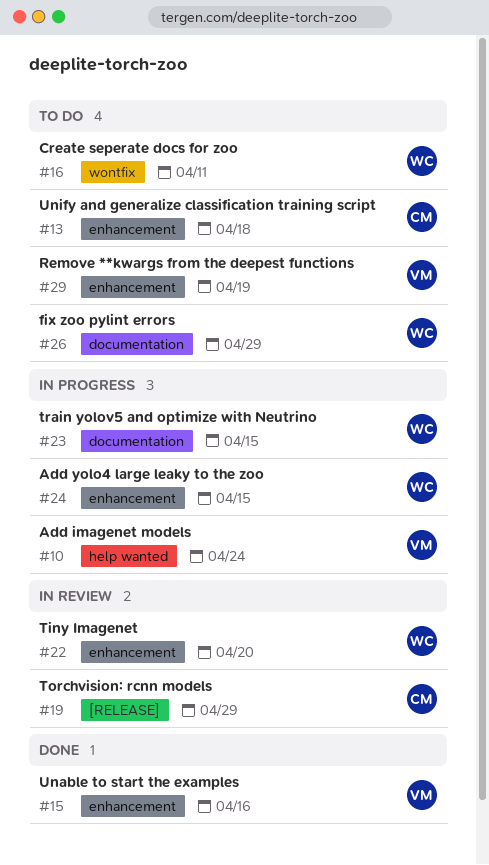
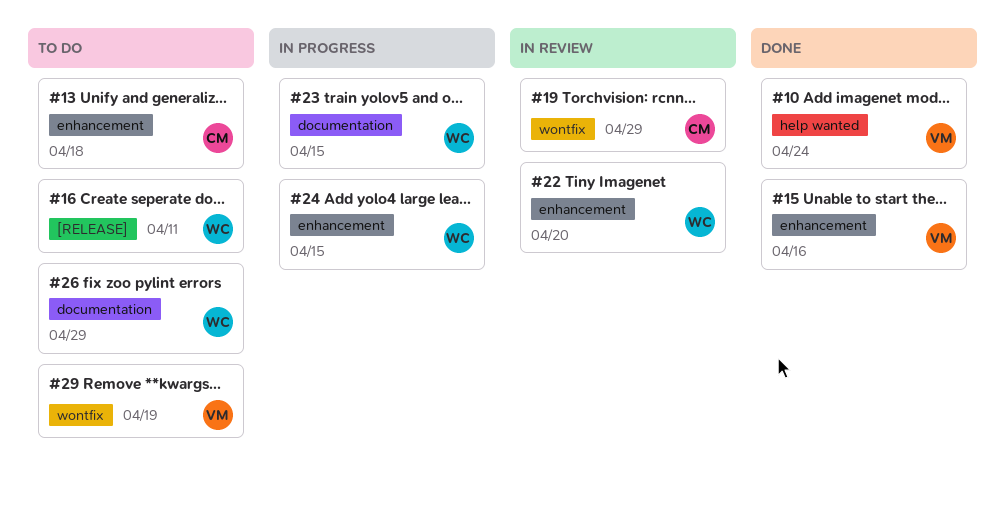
#10, status: In progress -> Done
#16, label: wontfix -> [RELEASE]
#19, label: [RELEASE] -> wontfix
#29, label: enhancement -> wontfix

